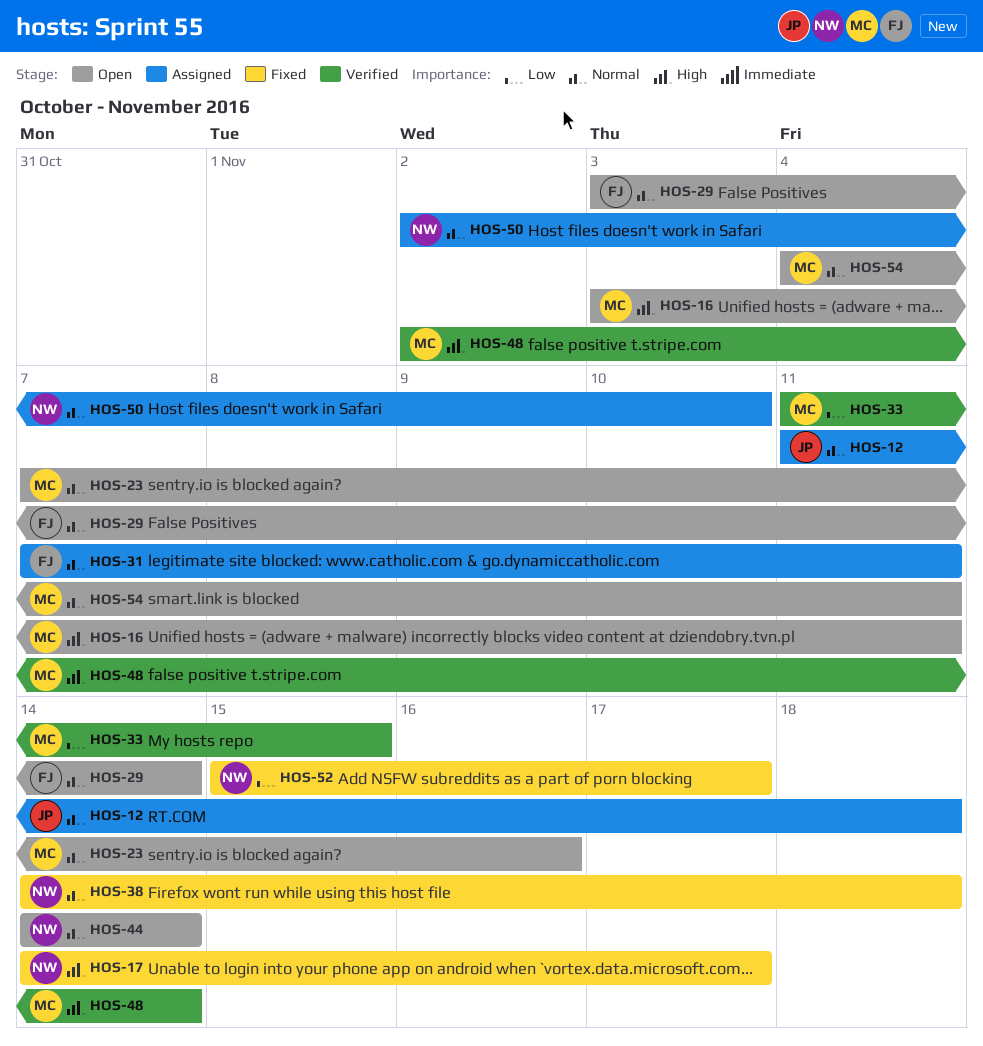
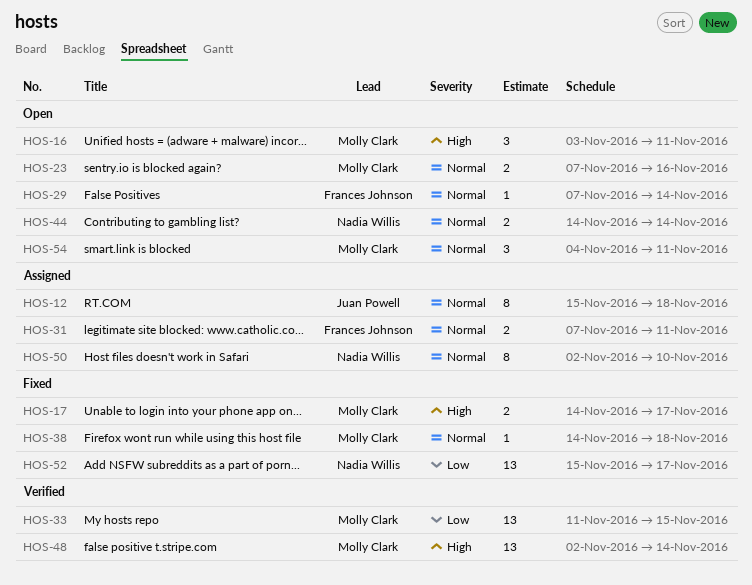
HOS-12, start: Nov 11 -> Nov 15
HOS-17, owner: Nadia Willis -> Molly Clark
HOS-29, start: Nov 3 -> Nov 7
HOS-38, owner: Nadia Willis -> Molly Clark

